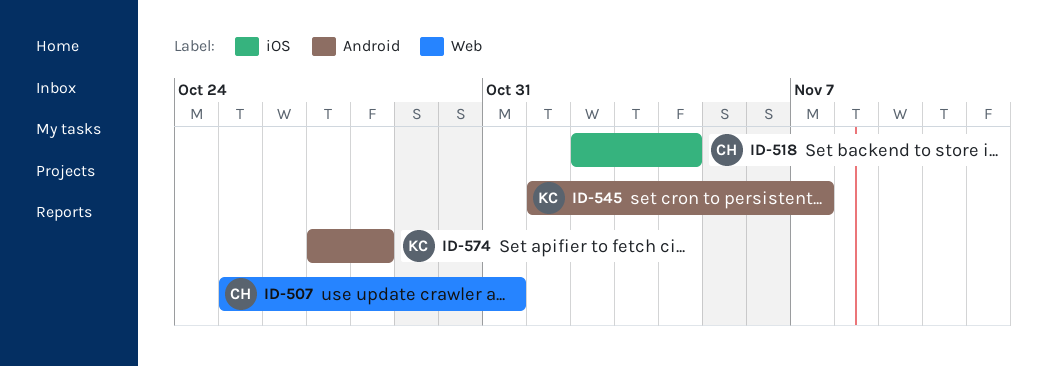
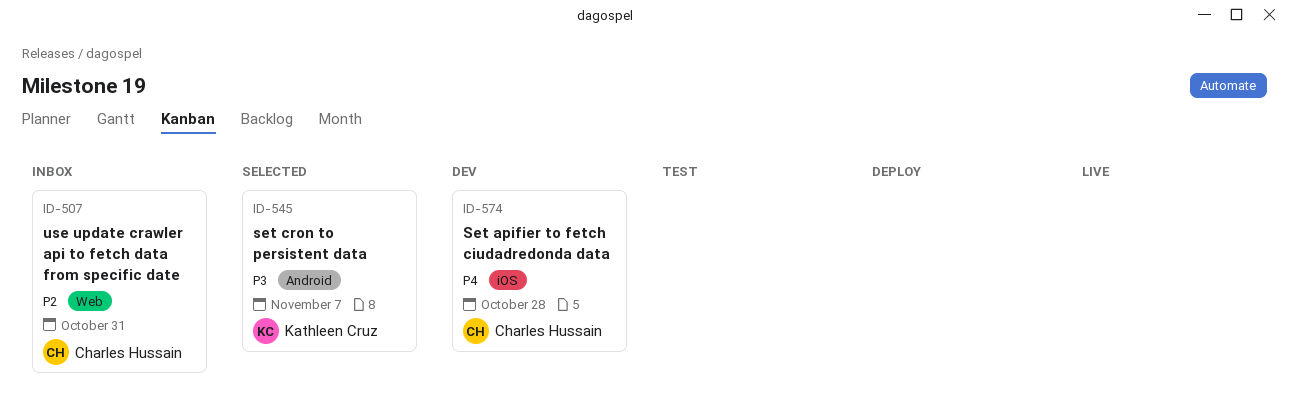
ID-518: present -> none
ID-574, owner: Kathleen Cruz -> Charles Hussain
ID-574, label: Android -> iOS

